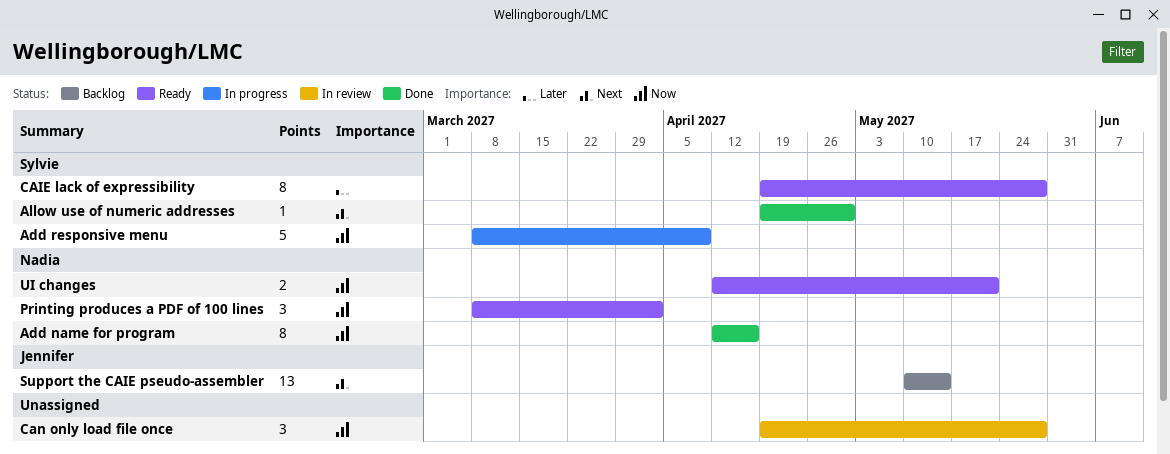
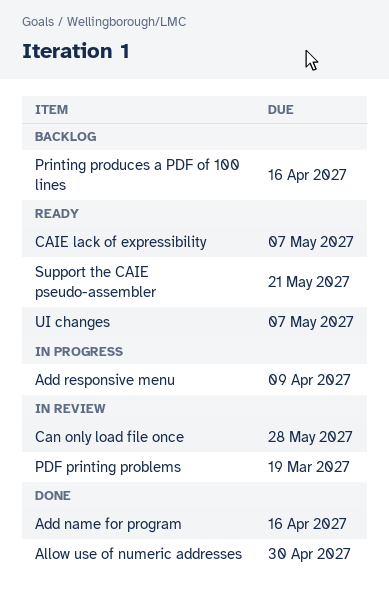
CAIE lack of expressibility, due: May 28 -> May 7
PDF printing problems: none -> present
Printing produces a PDF of 100 lines, status: Ready -> Backlog
Printing produces a PDF of 100 lines, due: Apr 2 -> Apr 16
Support the CAIE pseudo-assembler, status: Backlog -> Ready
Support the CAIE pseudo-assembler, due: May 14 -> May 21
UI changes, due: May 21 -> May 7

